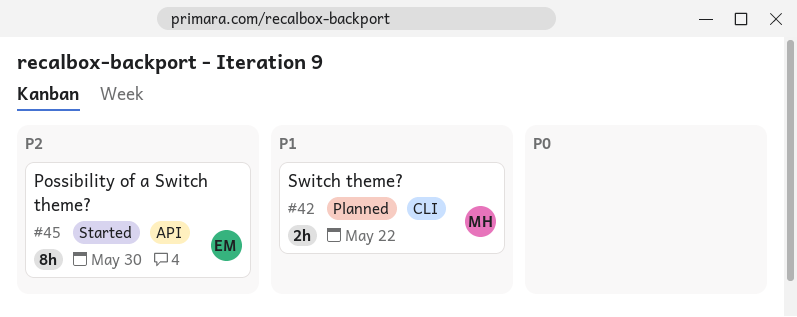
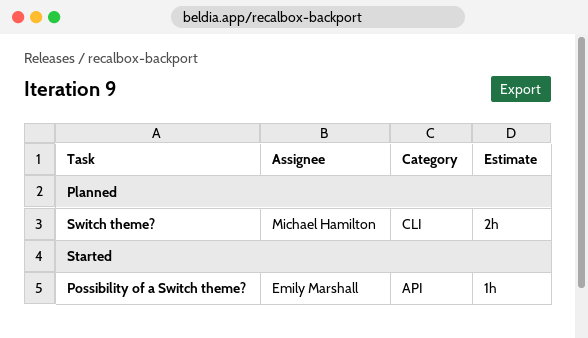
Possibility of a Switch theme?, estimate: 8h -> 1h

